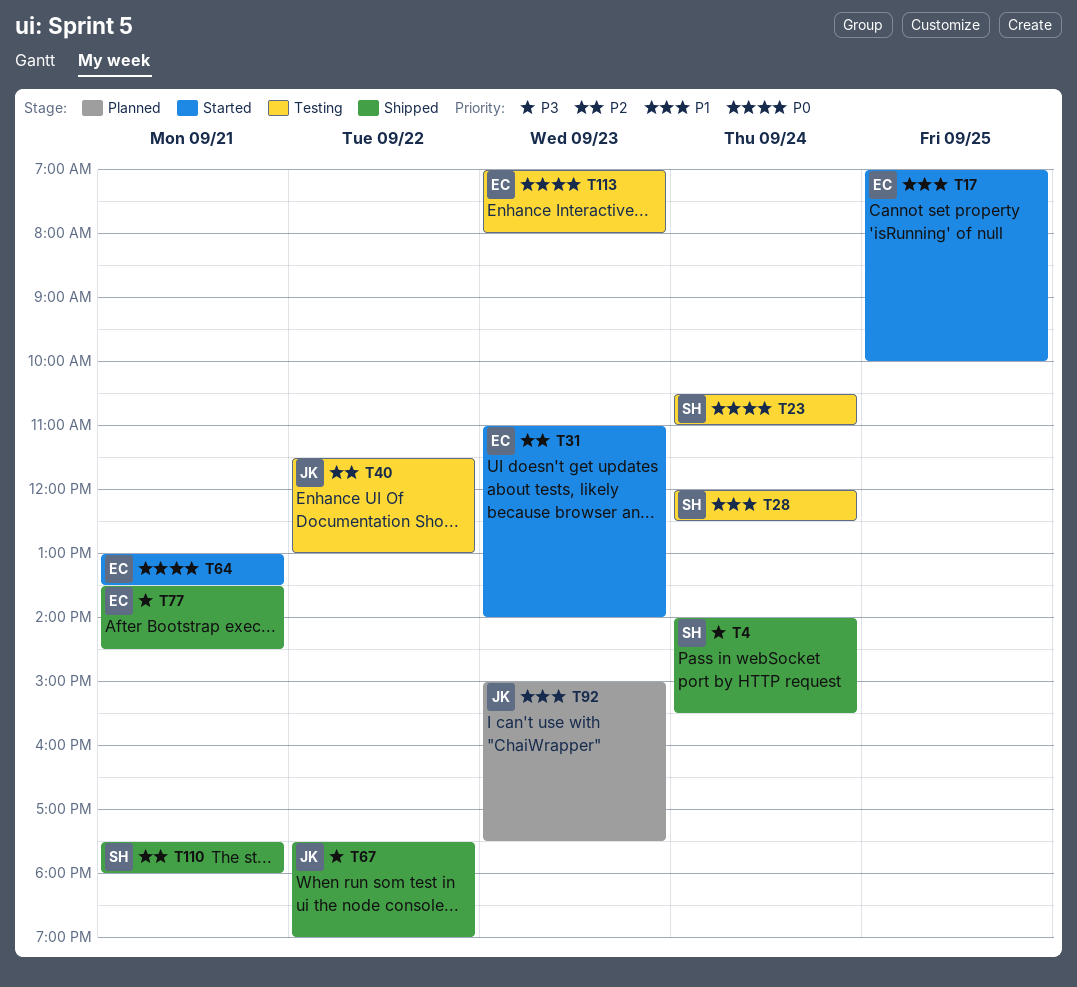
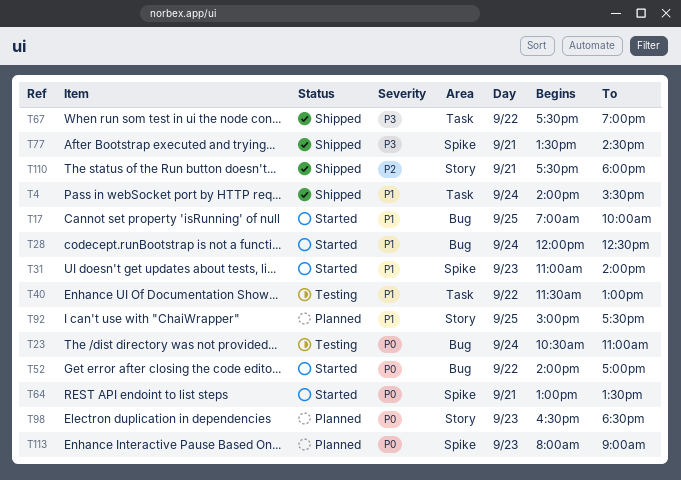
T4, priority: P3 -> P1
T28, status: Testing -> Started
T31, priority: P2 -> P1
T40, priority: P2 -> P1
T52: none -> present
T92, day: Sep 23 -> Sep 25
T98: none -> present
T113, status: Testing -> Planned
T113, begins: 07:00 -> 08:00
T113, ends: 08:00 -> 09:00

